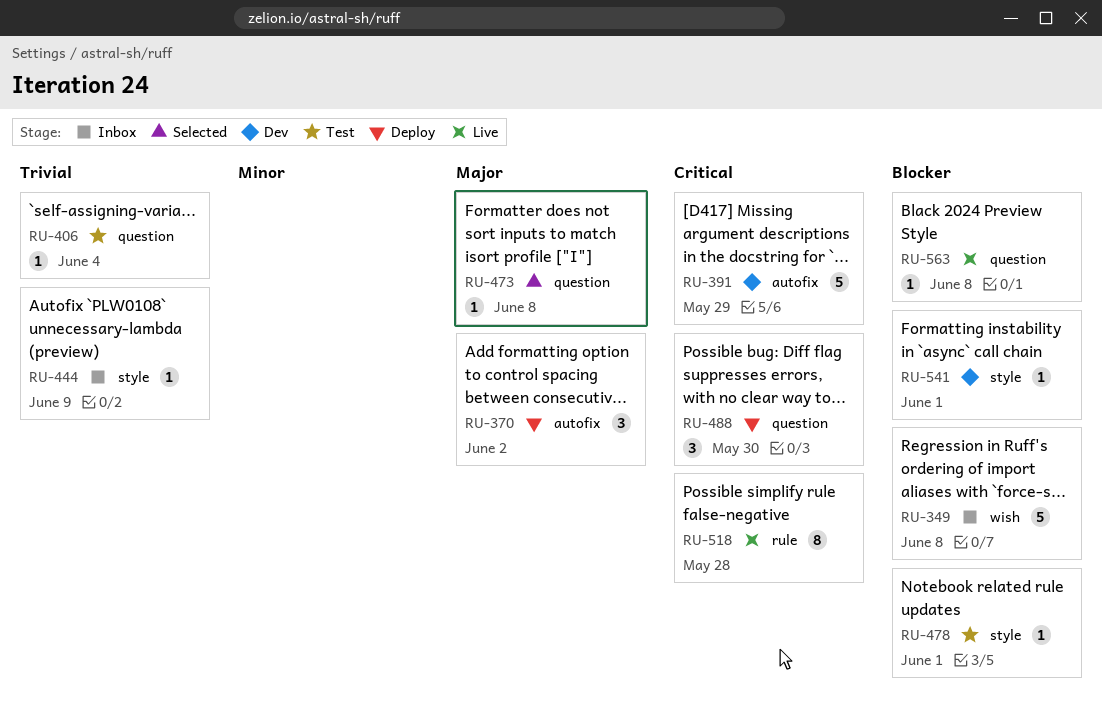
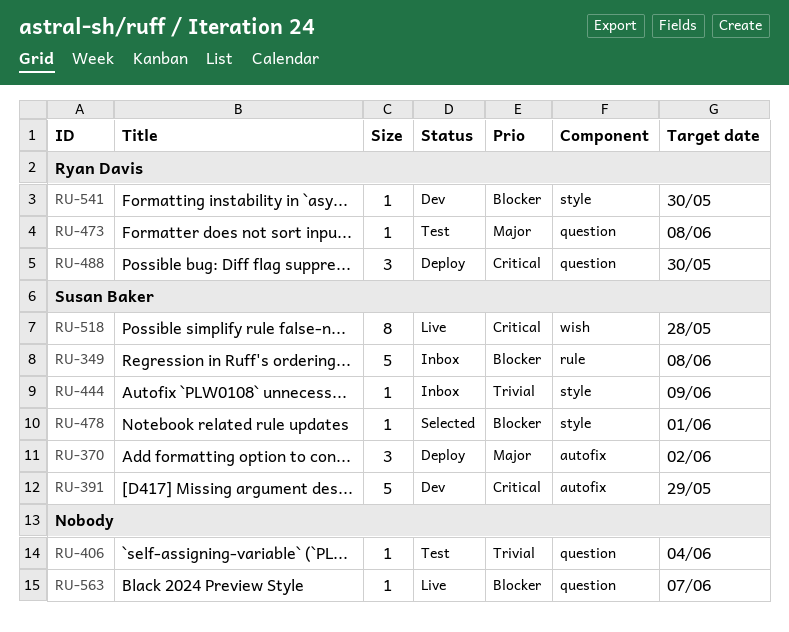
RU-349, label: wish -> rule
RU-473, status: Selected -> Test
RU-478, status: Test -> Selected
RU-518, label: rule -> wish
RU-541, due: Jun 1 -> May 30
RU-563, due: Jun 8 -> Jun 7

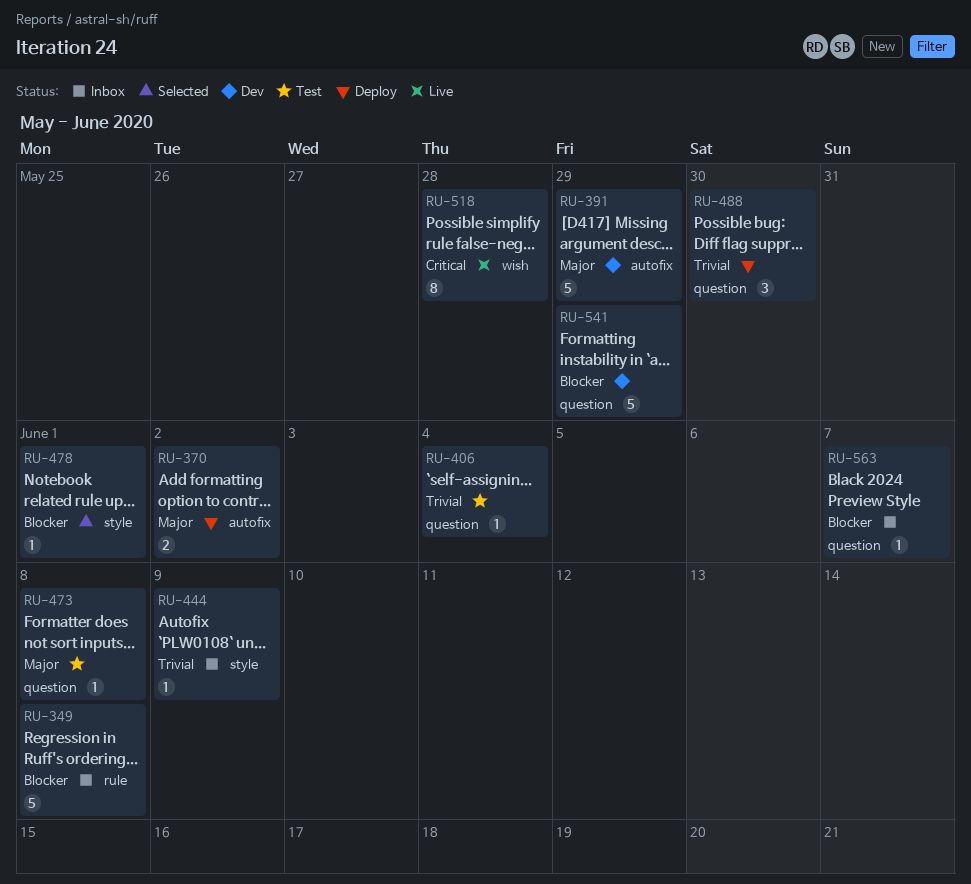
RU-370, estimate: 3 -> 2
RU-391, priority: Critical -> Major
RU-488, priority: Critical -> Trivial
RU-541, label: style -> question
RU-541, estimate: 1 -> 5
RU-541, due: May 30 -> May 29
RU-563, status: Live -> Inbox

